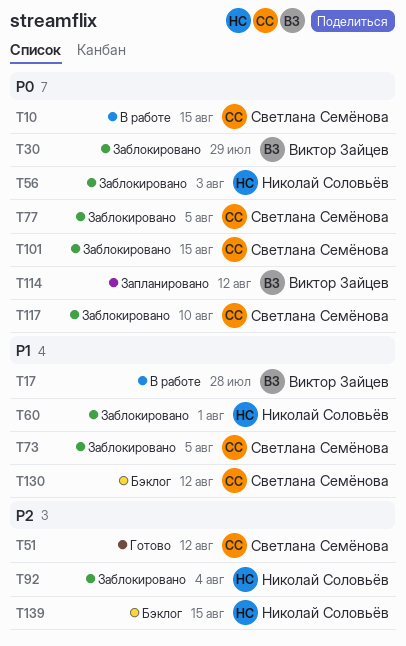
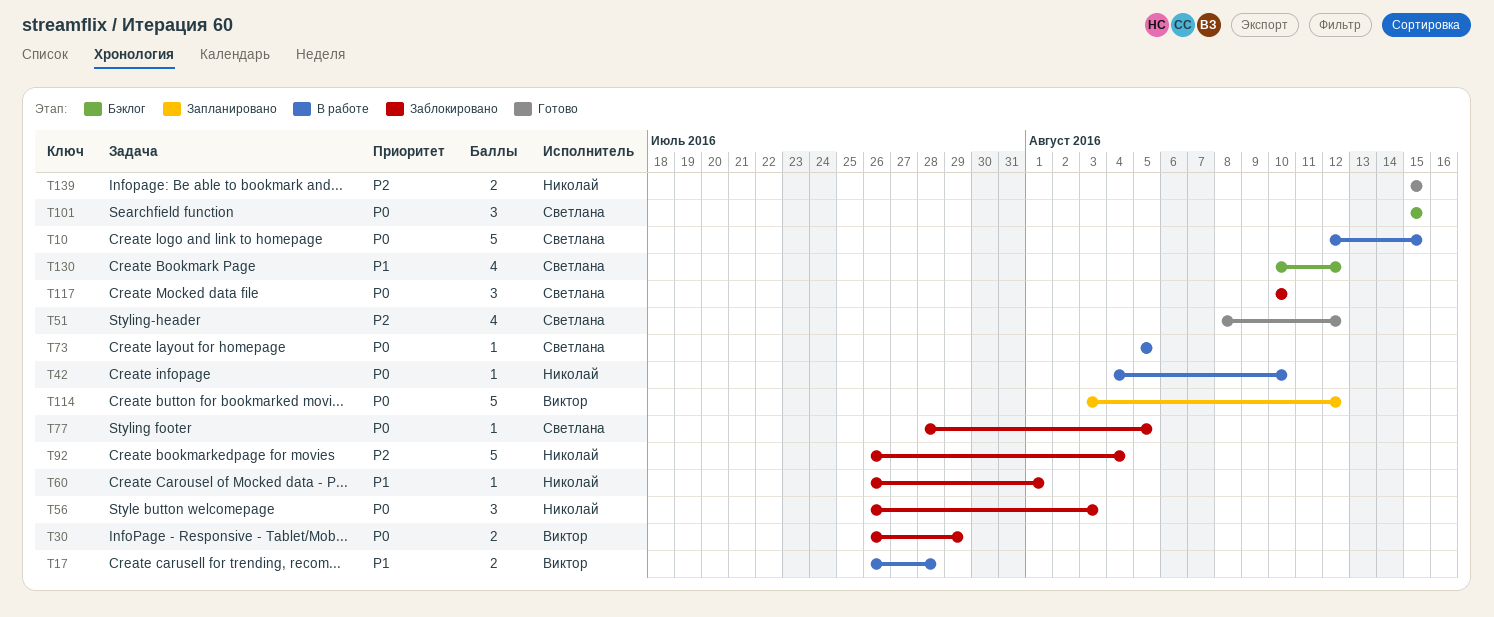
T42: none -> present
T73, status: Заблокировано -> В работе
T73, priority: P1 -> P0
T101, status: Заблокировано -> Бэклог
T139, status: Бэклог -> Готово

